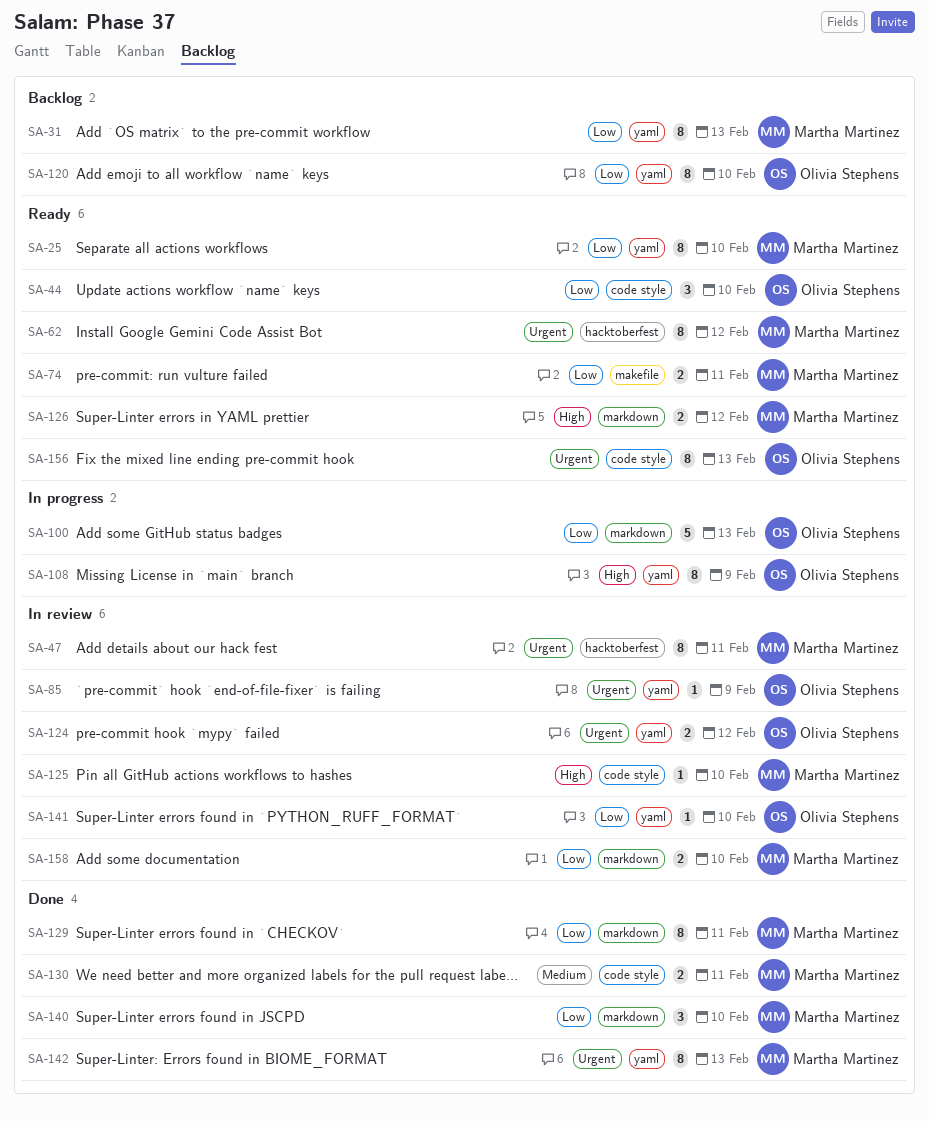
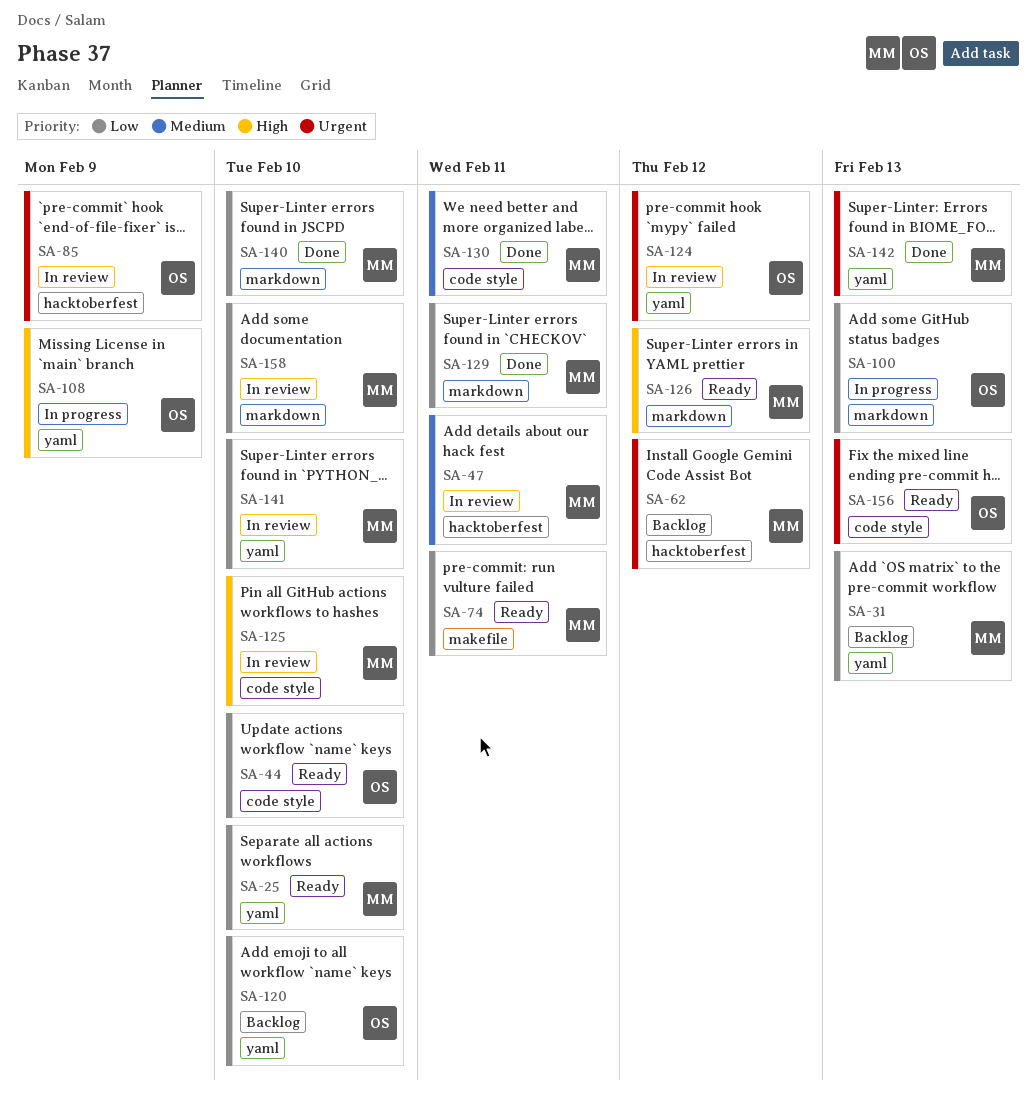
SA-47, priority: Urgent -> Medium
SA-62, status: Ready -> Backlog
SA-85, label: yaml -> hacktoberfest
SA-141, owner: Olivia Stephens -> Martha Martinez

